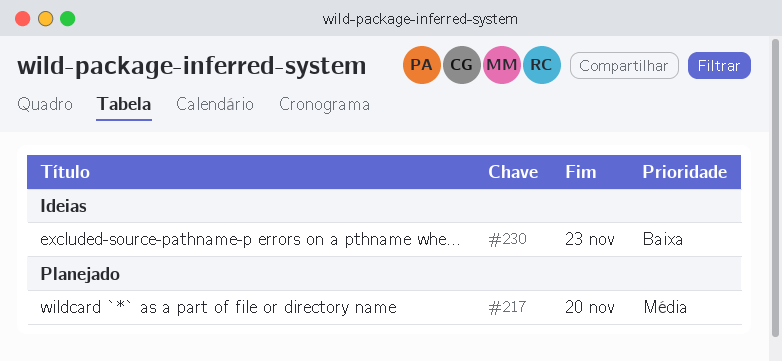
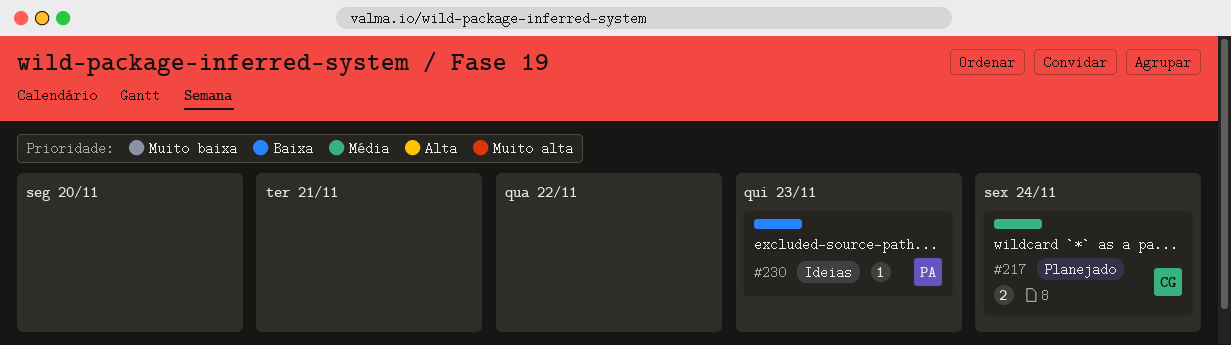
#217, due: Nov 20 -> Nov 24

